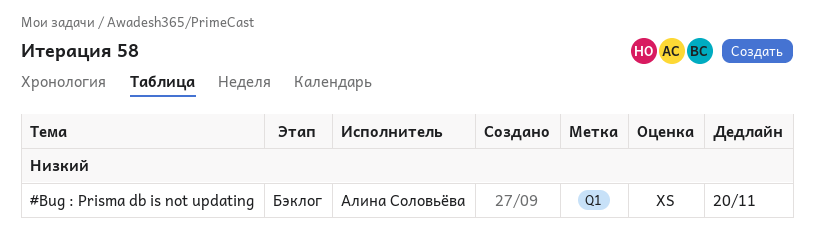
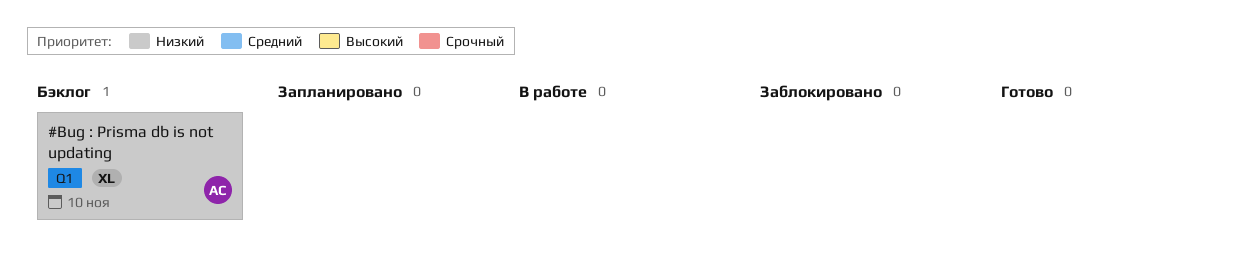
#Bug : Prisma db is not updating, estimate: XS -> XL
#Bug : Prisma db is not updating, due: Nov 20 -> Nov 10

